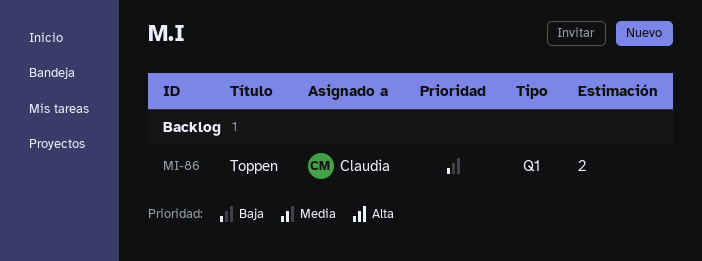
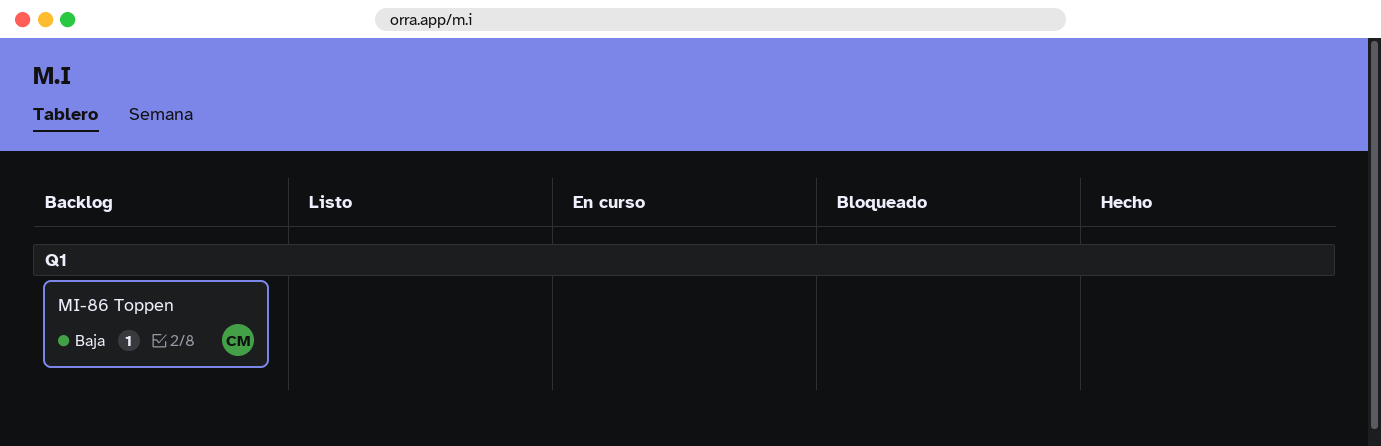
MI-86, estimate: 2 -> 1

